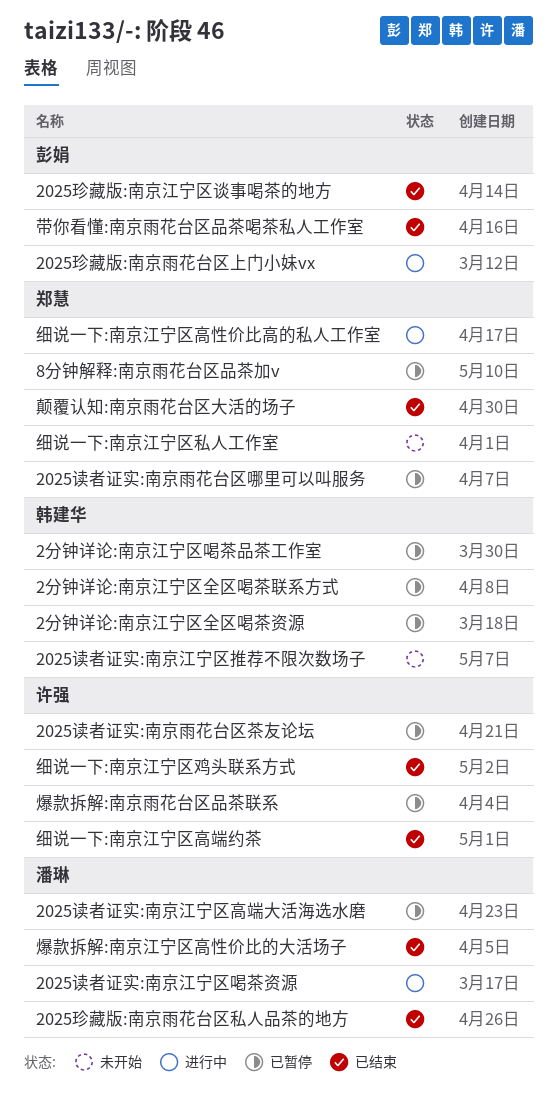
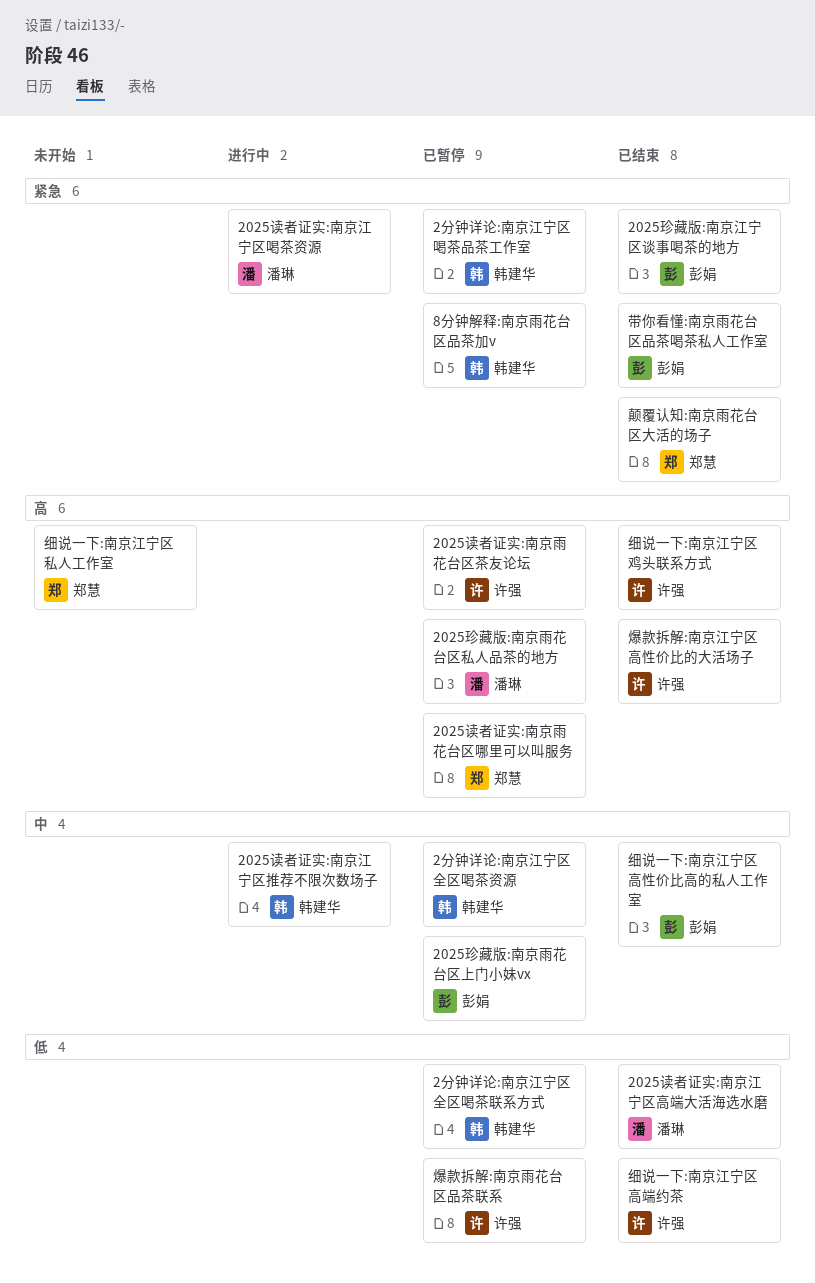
2025珍藏版:南京雨花台区上门小妹vx, status: 进行中 -> 已暂停
2025珍藏版:南京雨花台区私人品茶的地方, status: 已结束 -> 已暂停
2025读者证实:南京江宁区推荐不限次数场子, status: 未开始 -> 进行中
2025读者证实:南京江宁区高端大活海选水磨, status: 已暂停 -> 已结束
8分钟解释:南京雨花台区品茶加v, owner: 郑慧 -> 韩建华
爆款拆解:南京江宁区高性价比的大活场子, owner: 潘琳 -> 许强
细说一下:南京江宁区高性价比高的私人工作室, status: 进行中 -> 已结束
细说一下:南京江宁区高性价比高的私人工作室, owner: 郑慧 -> 彭娟

